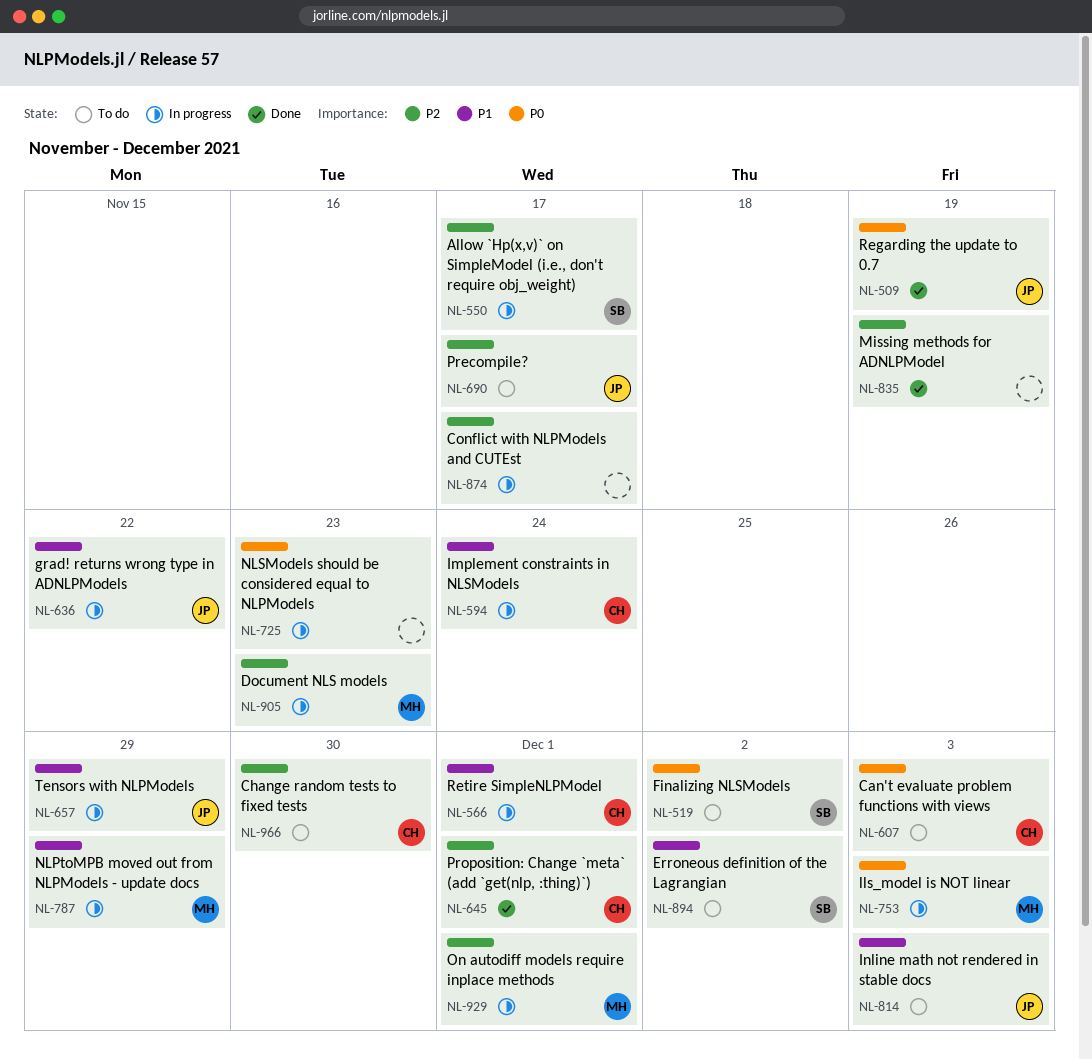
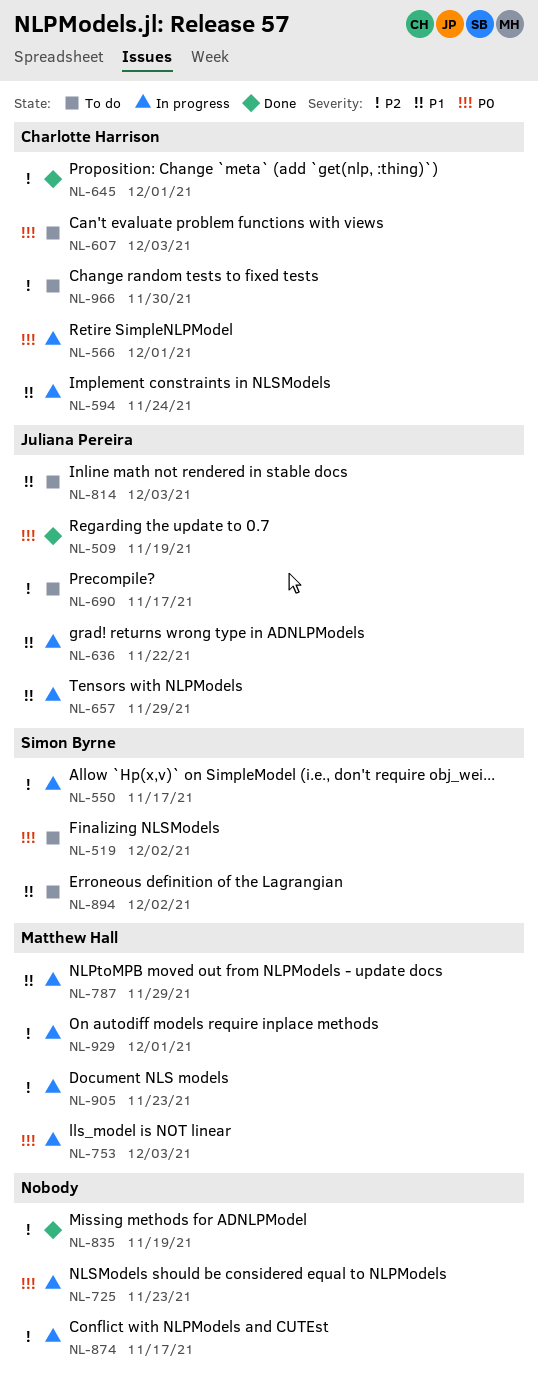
NL-566, priority: P1 -> P0

